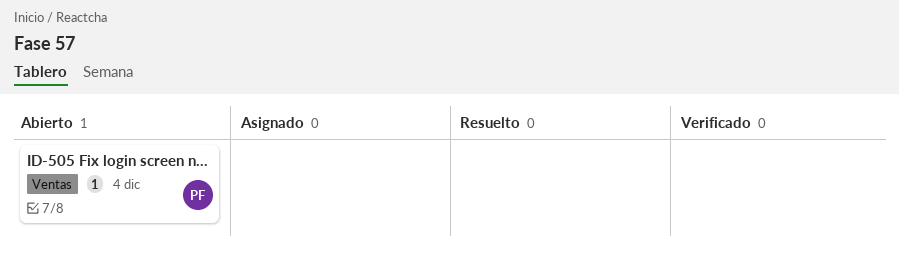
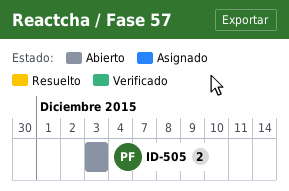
ID-505, estimate: 1 -> 2
ID-505, due: Dec 4 -> Dec 3

